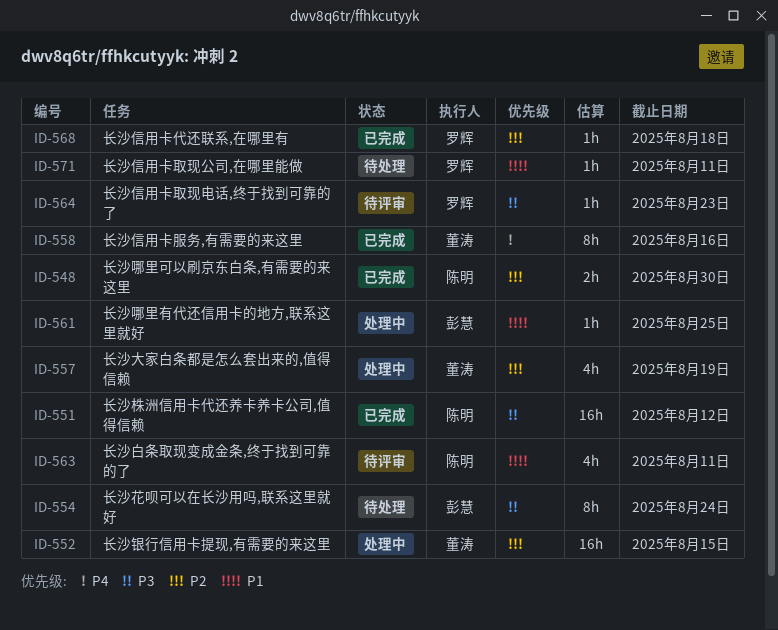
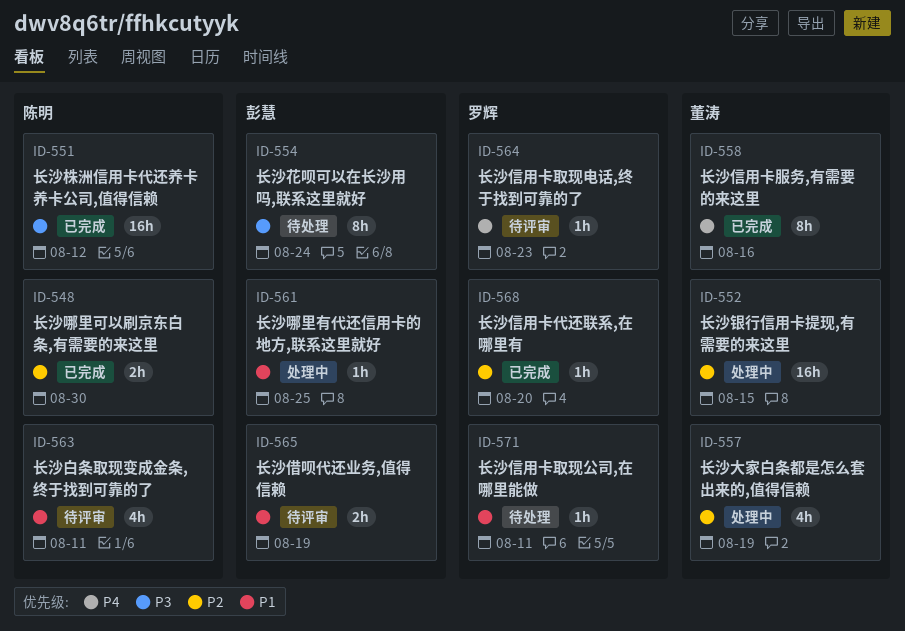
ID-564, priority: P3 -> P4
ID-565: none -> present
ID-568, due: Aug 18 -> Aug 20

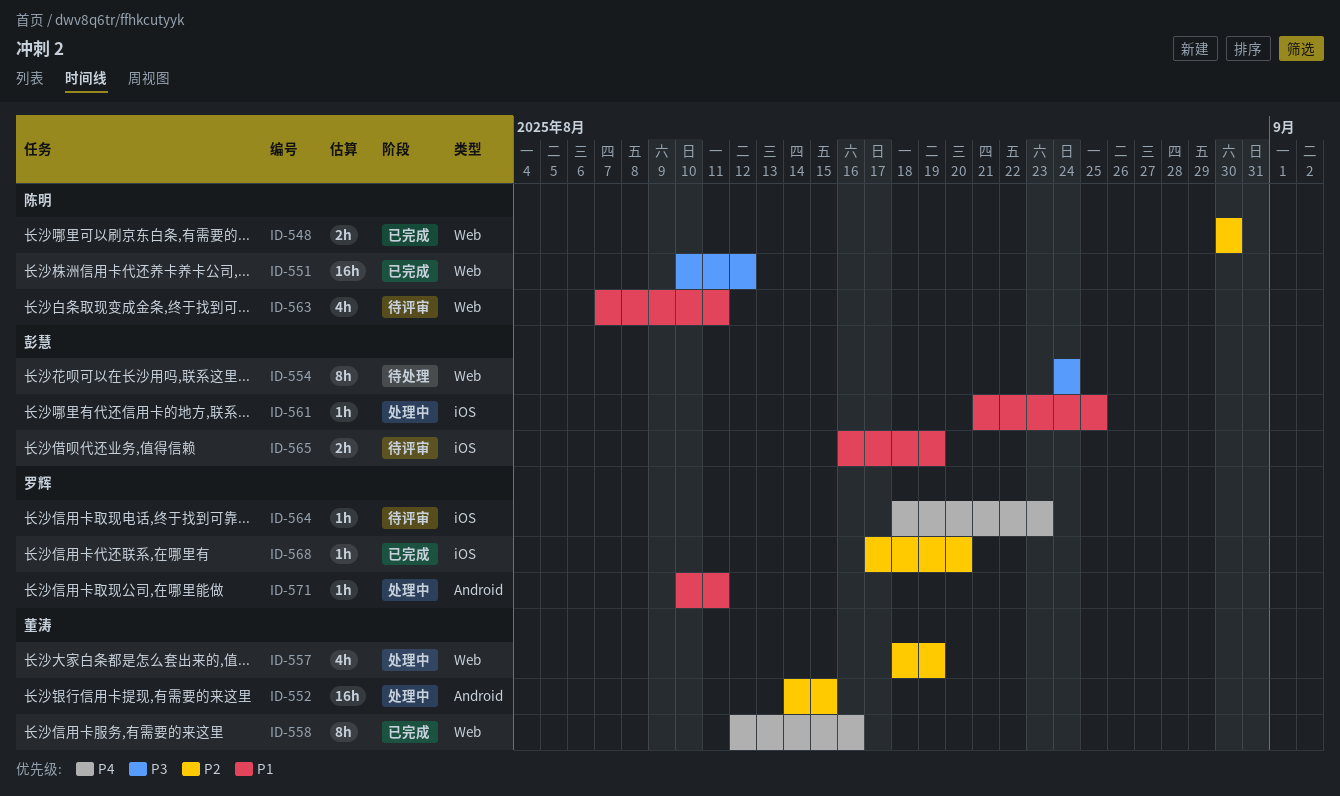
ID-571, status: 待处理 -> 处理中

